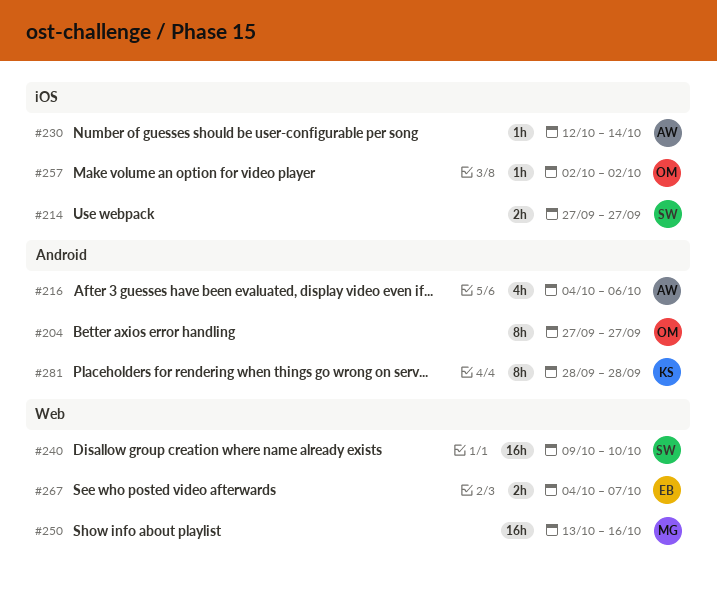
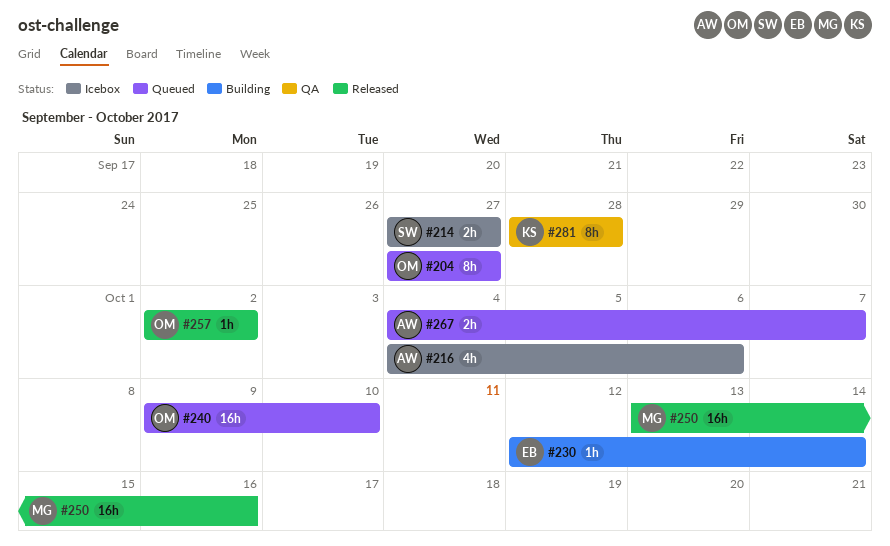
#230, owner: AW -> EB
#240, owner: SW -> OM
#267, owner: EB -> AW

